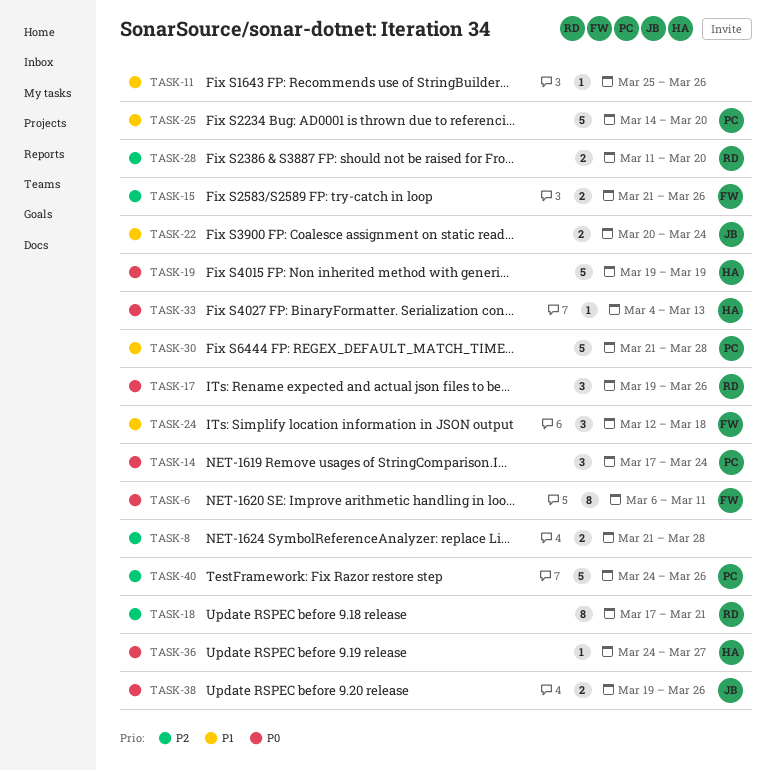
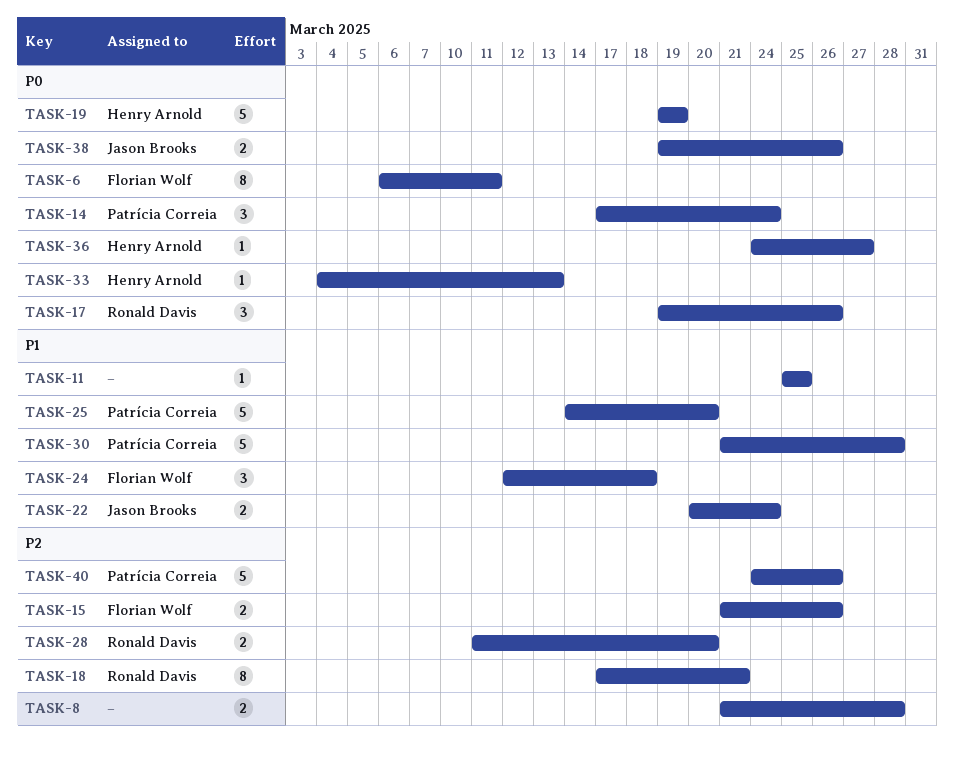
TASK-11, due: Mar 26 -> Mar 25

